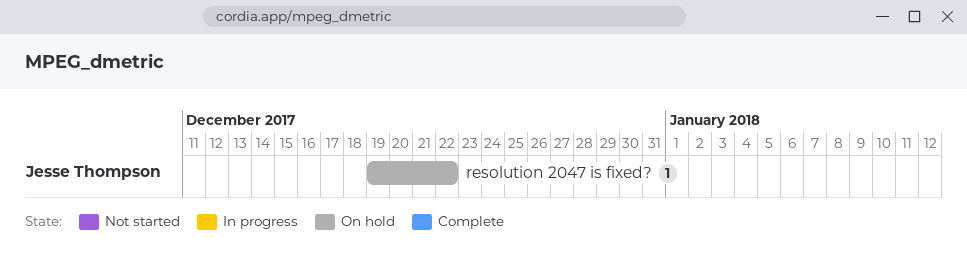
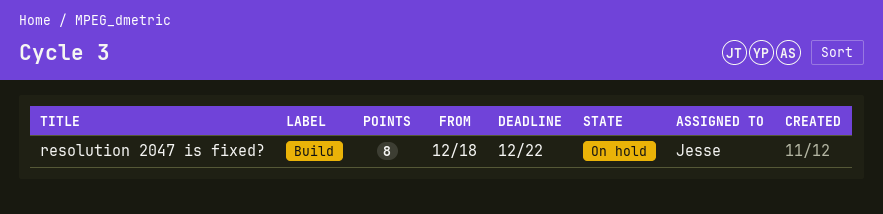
resolution 2047 is fixed?, estimate: 1 -> 8
resolution 2047 is fixed?, start: Dec 19 -> Dec 18

